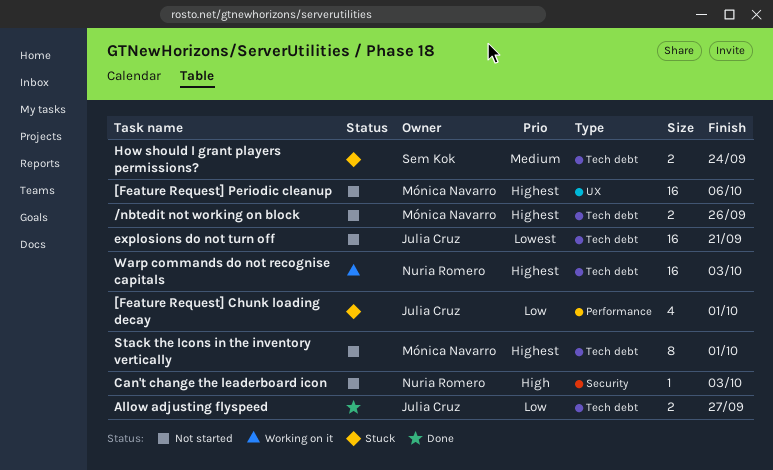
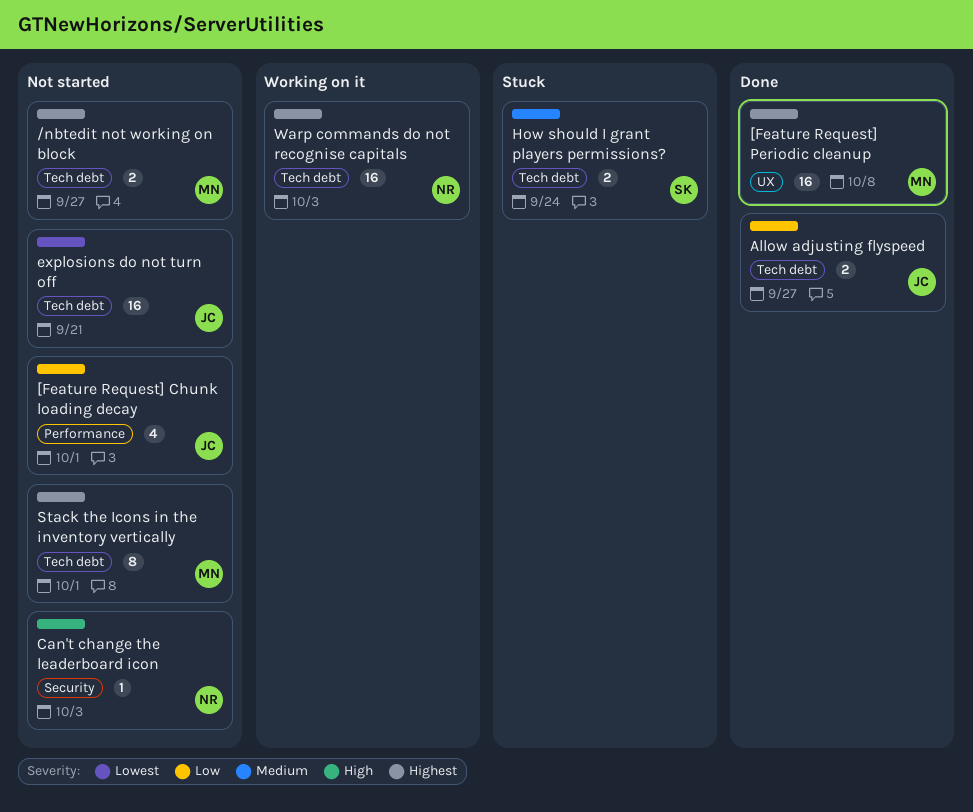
/nbtedit not working on block, due: Sep 26 -> Sep 27
[Feature Request] Chunk loading decay, status: Stuck -> Not started
[Feature Request] Periodic cleanup, status: Not started -> Done
[Feature Request] Periodic cleanup, due: Oct 6 -> Oct 8

